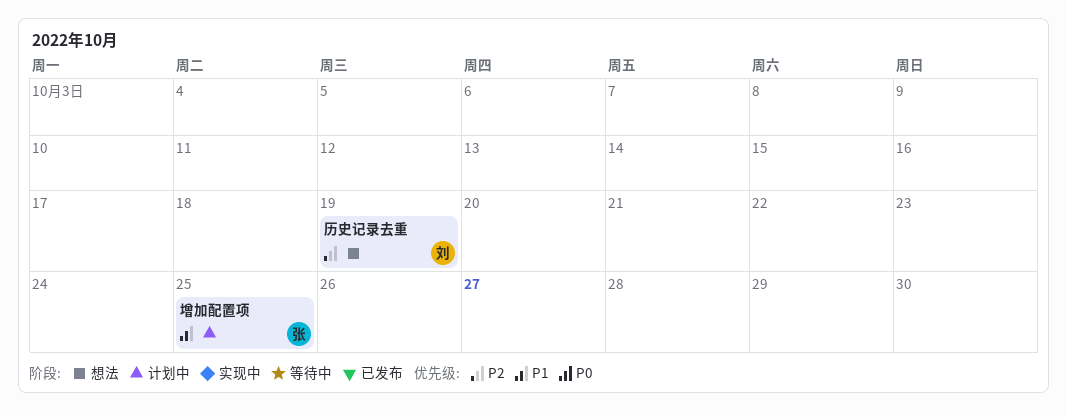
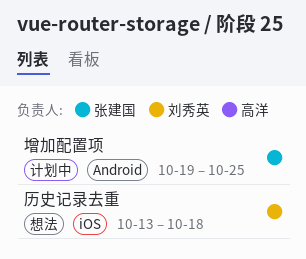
历史记录去重, due: Oct 19 -> Oct 18

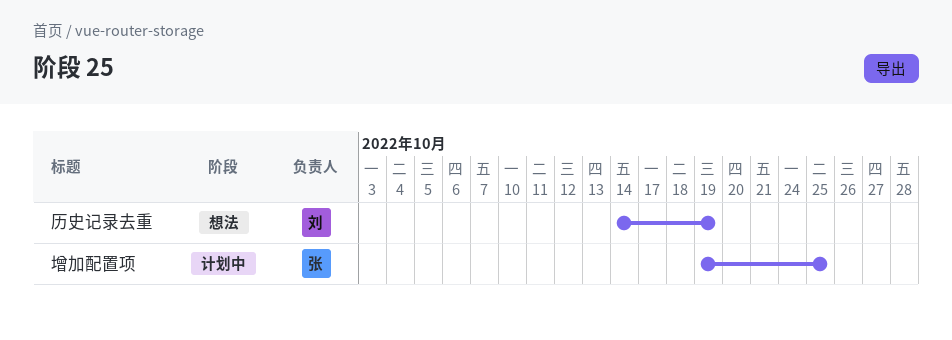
历史记录去重, start: Oct 13 -> Oct 14
历史记录去重, due: Oct 18 -> Oct 19

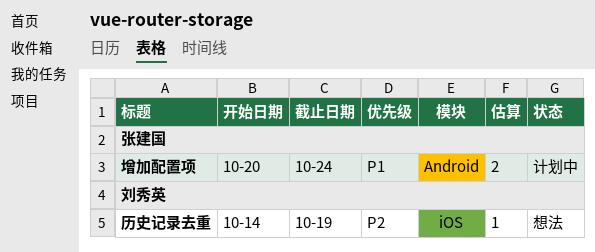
增加配置项, start: Oct 19 -> Oct 20
增加配置项, due: Oct 25 -> Oct 24

